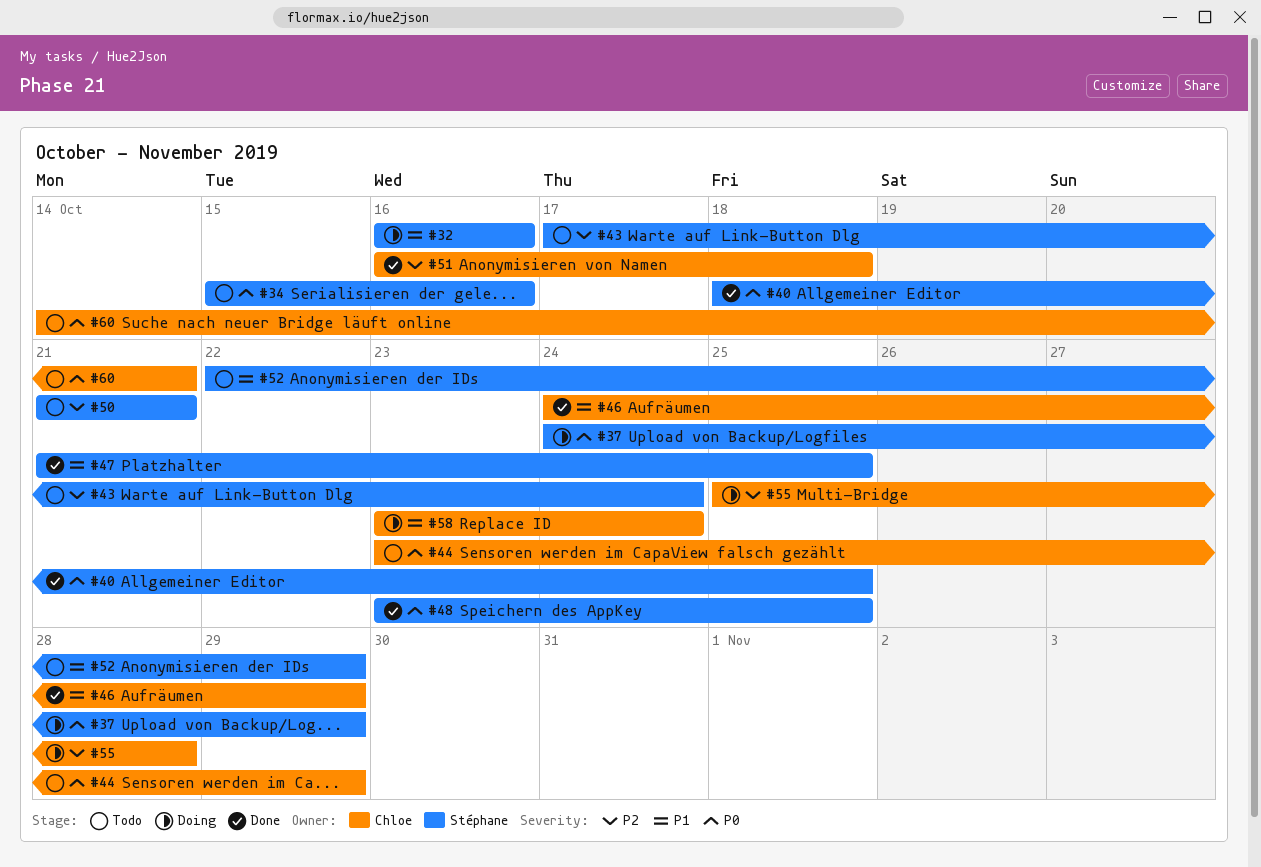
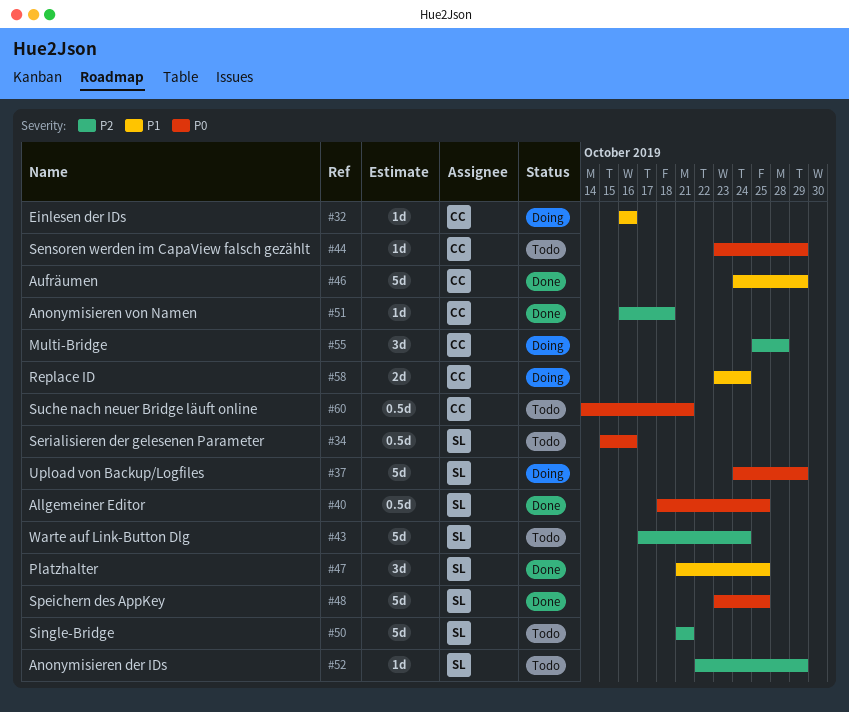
#32, owner: Stéphane -> Chloe
#52, priority: P1 -> P2

